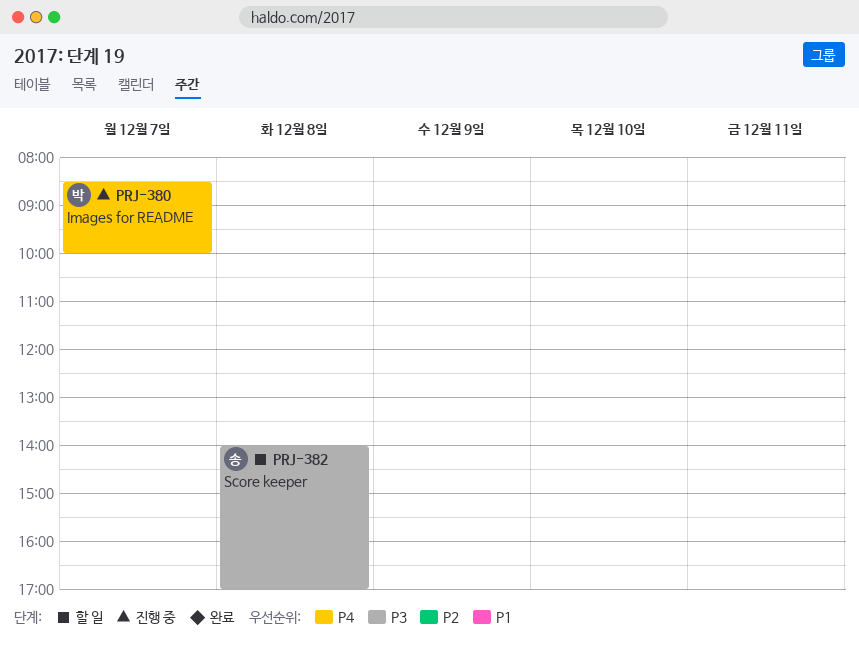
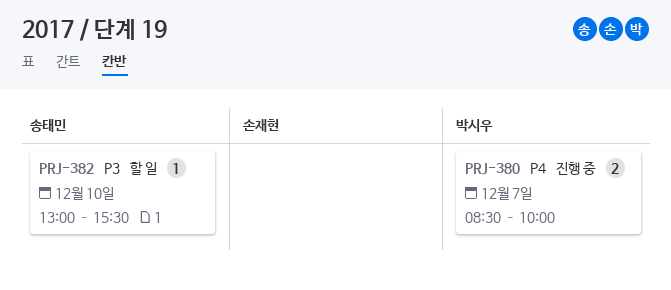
PRJ-382, day: Dec 8 -> Dec 10
PRJ-382, begins: 14:00 -> 13:00
PRJ-382, ends: 17:00 -> 15:30

